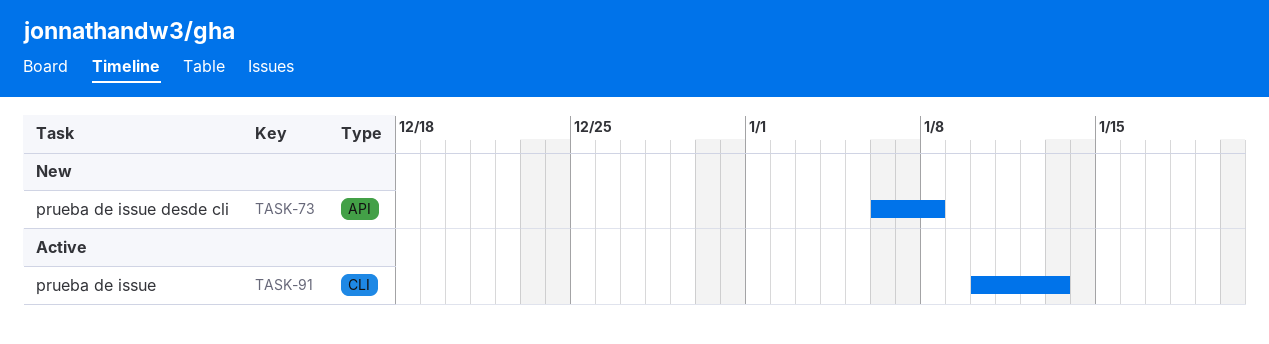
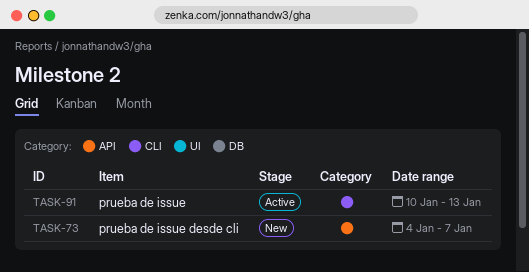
TASK-73, start: Jan 6 -> Jan 4
TASK-73, due: Jan 8 -> Jan 7

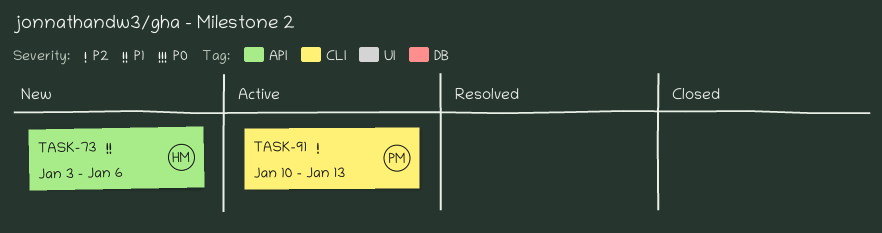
TASK-73, start: Jan 4 -> Jan 3
TASK-73, due: Jan 7 -> Jan 6

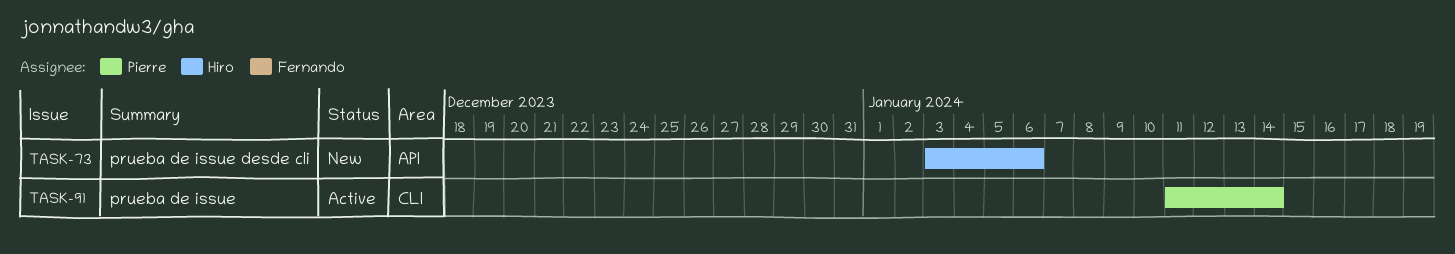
TASK-91, start: Jan 10 -> Jan 11
TASK-91, due: Jan 13 -> Jan 14

